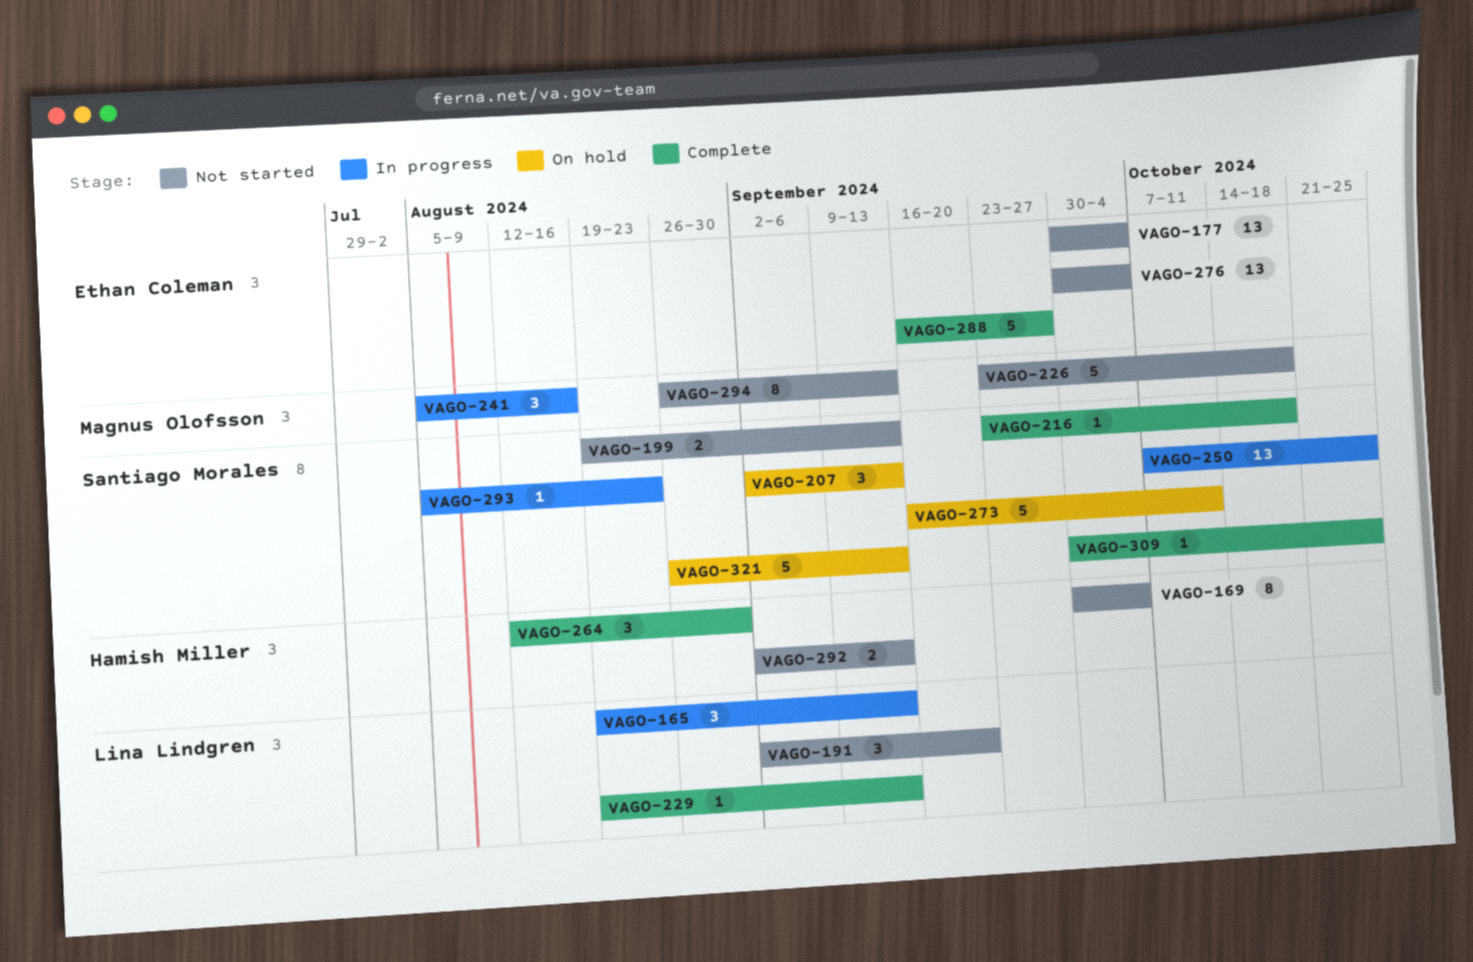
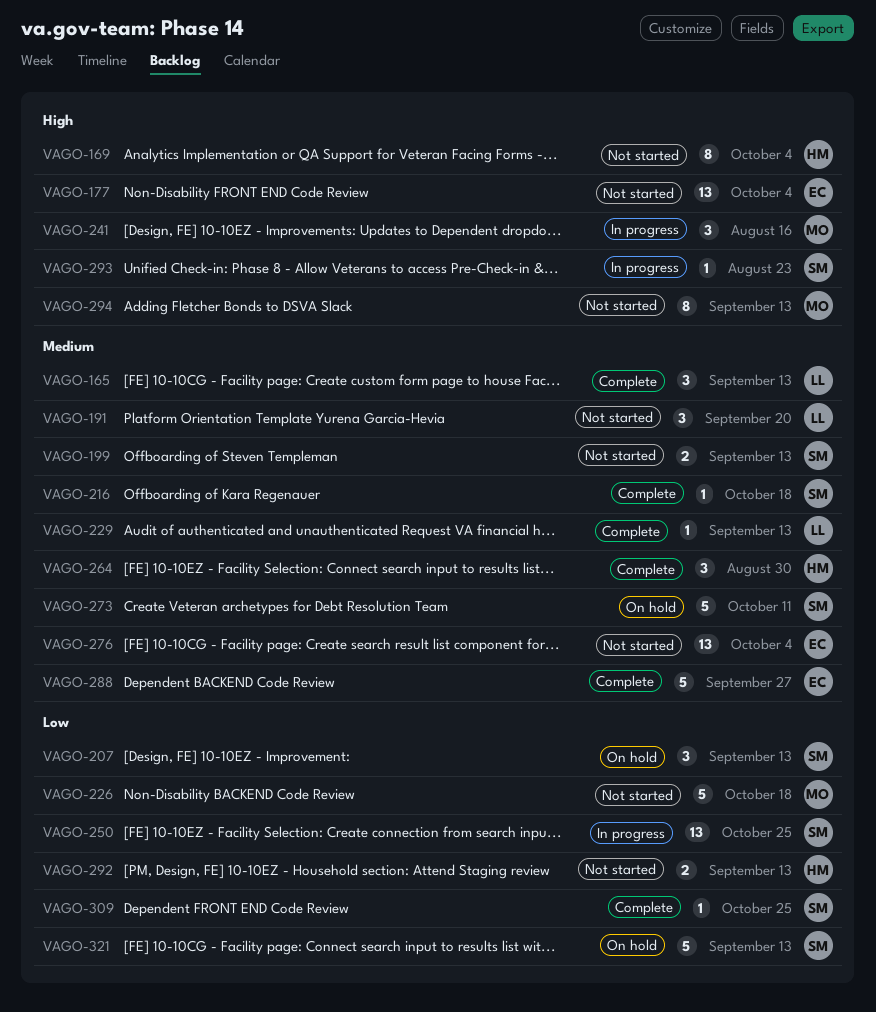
VAGO-165, status: In progress -> Complete

